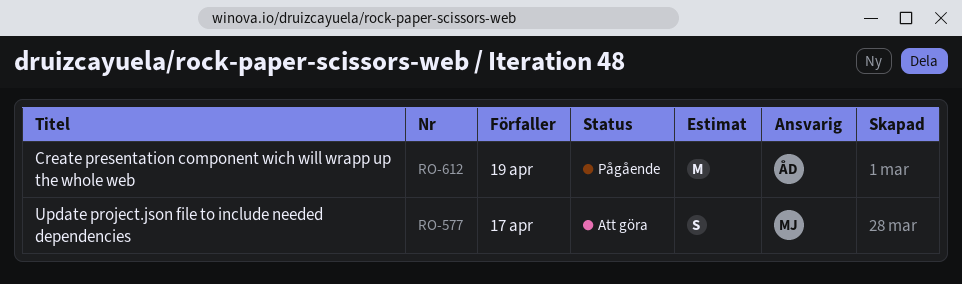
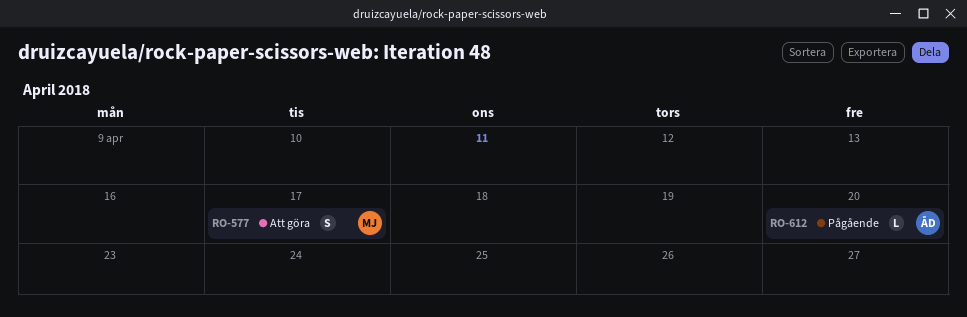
RO-612, estimate: M -> L
RO-612, due: Apr 19 -> Apr 20

